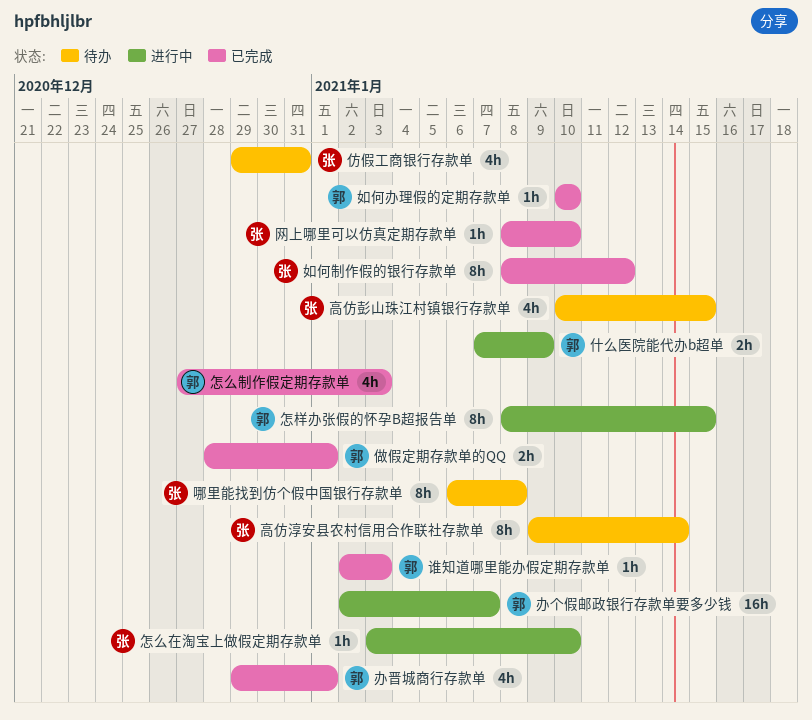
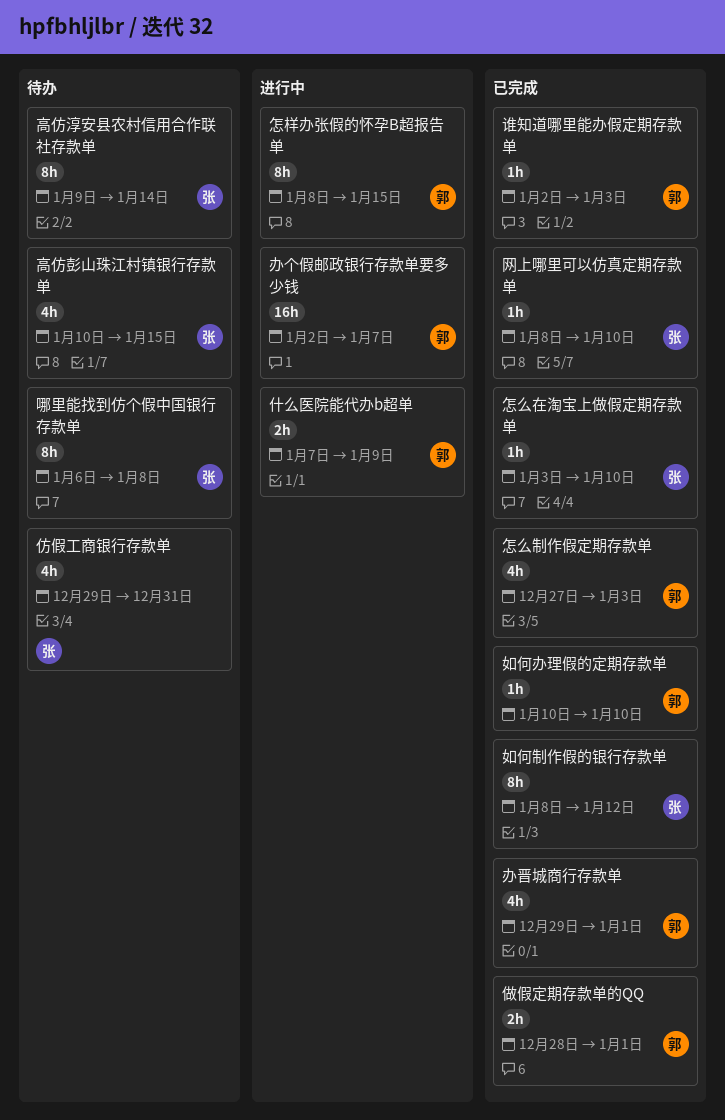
怎么在淘宝上做假定期存款单, status: 进行中 -> 已完成

